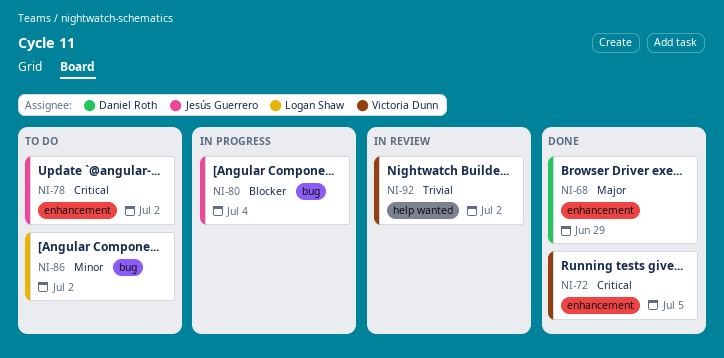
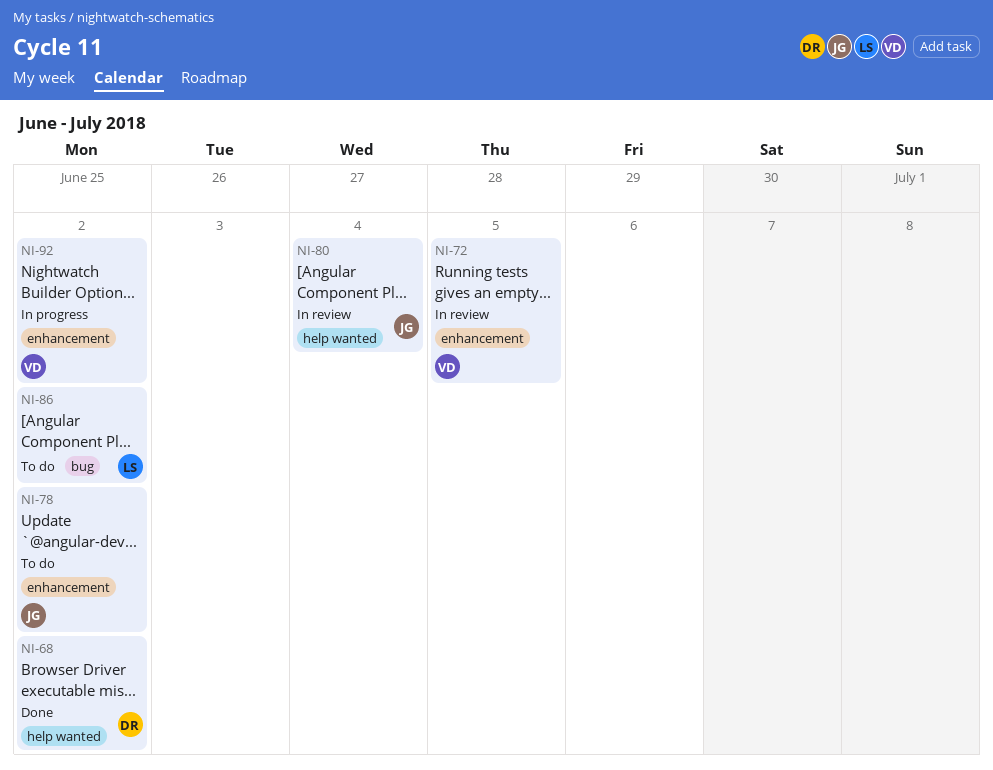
NI-68, label: enhancement -> help wanted
NI-68, due: Jun 29 -> Jul 2
NI-72, status: Done -> In review
NI-80, status: In progress -> In review
NI-80, label: bug -> help wanted
NI-92, status: In review -> In progress
NI-92, label: help wanted -> enhancement

